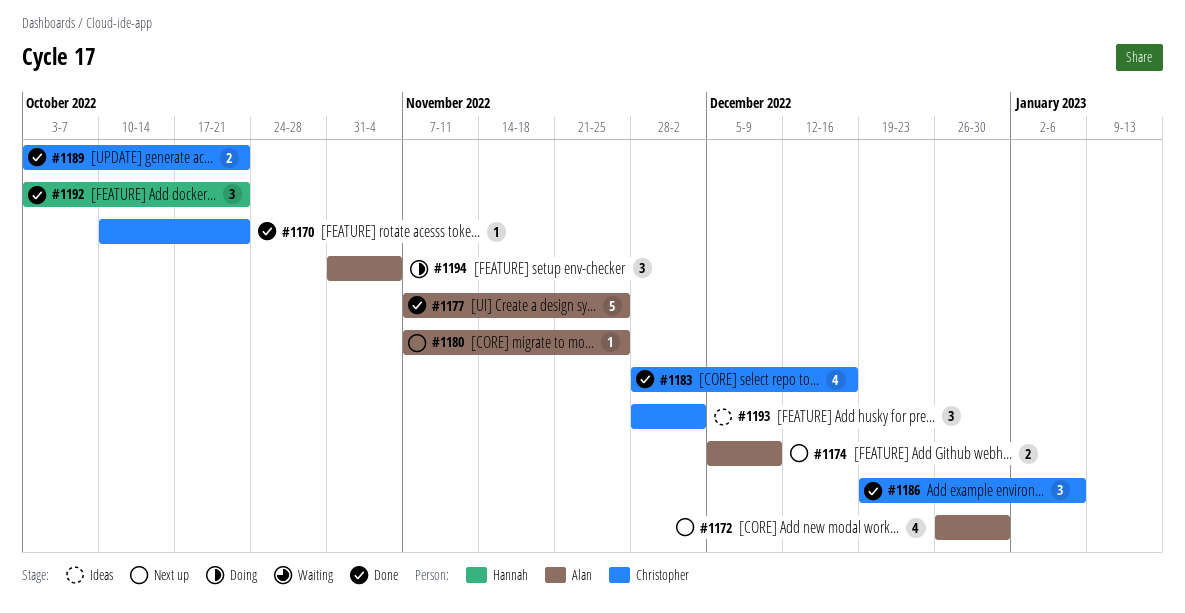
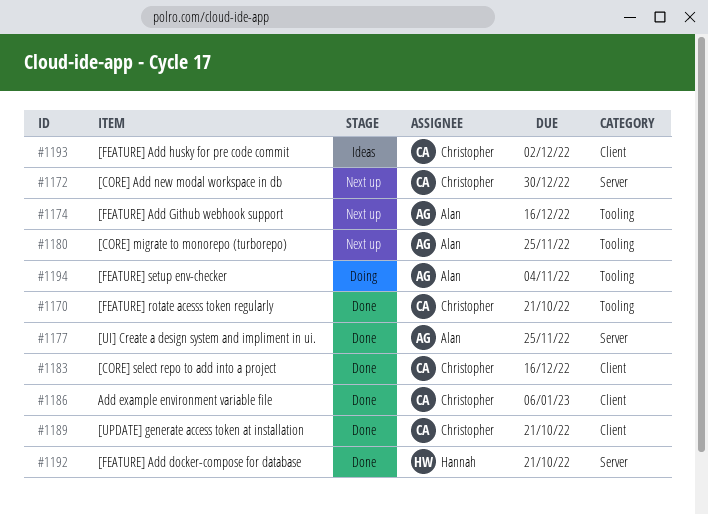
#1172, owner: Alan -> Christopher
#1174, due: Dec 9 -> Dec 16

